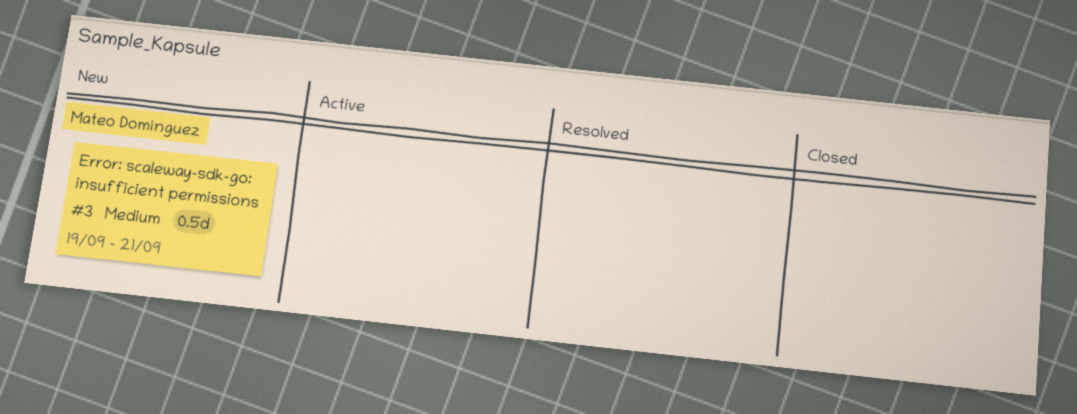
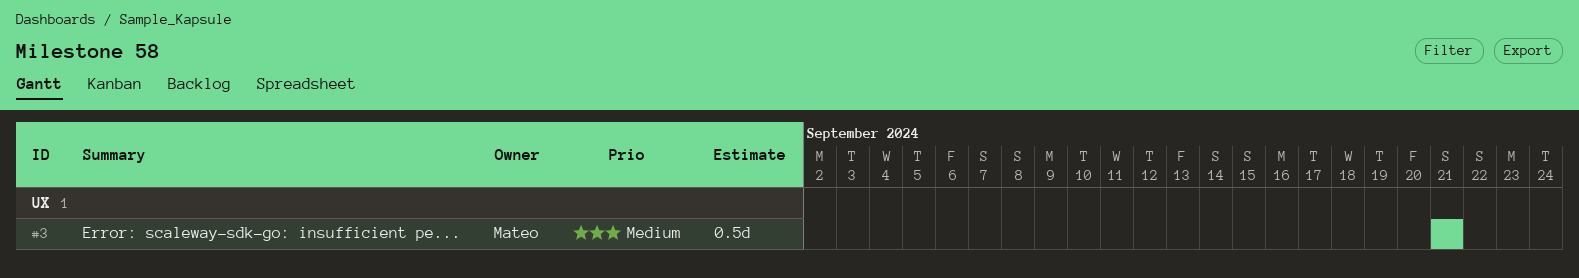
#3, start: Sep 19 -> Sep 21

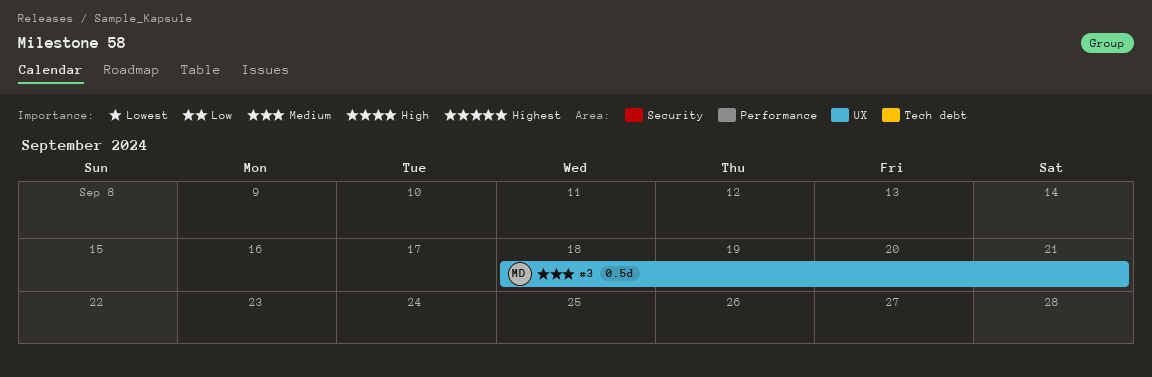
#3, start: Sep 21 -> Sep 18

